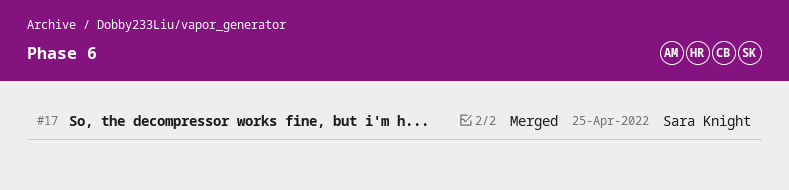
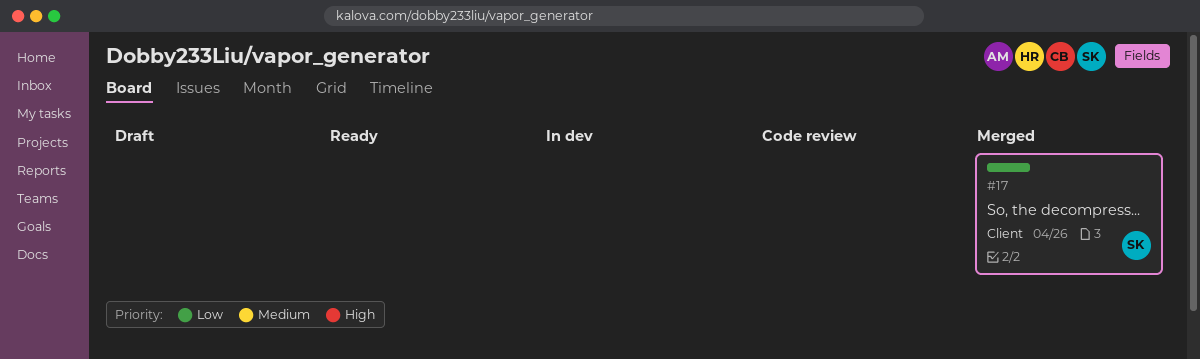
#17, due: Apr 25 -> Apr 26

